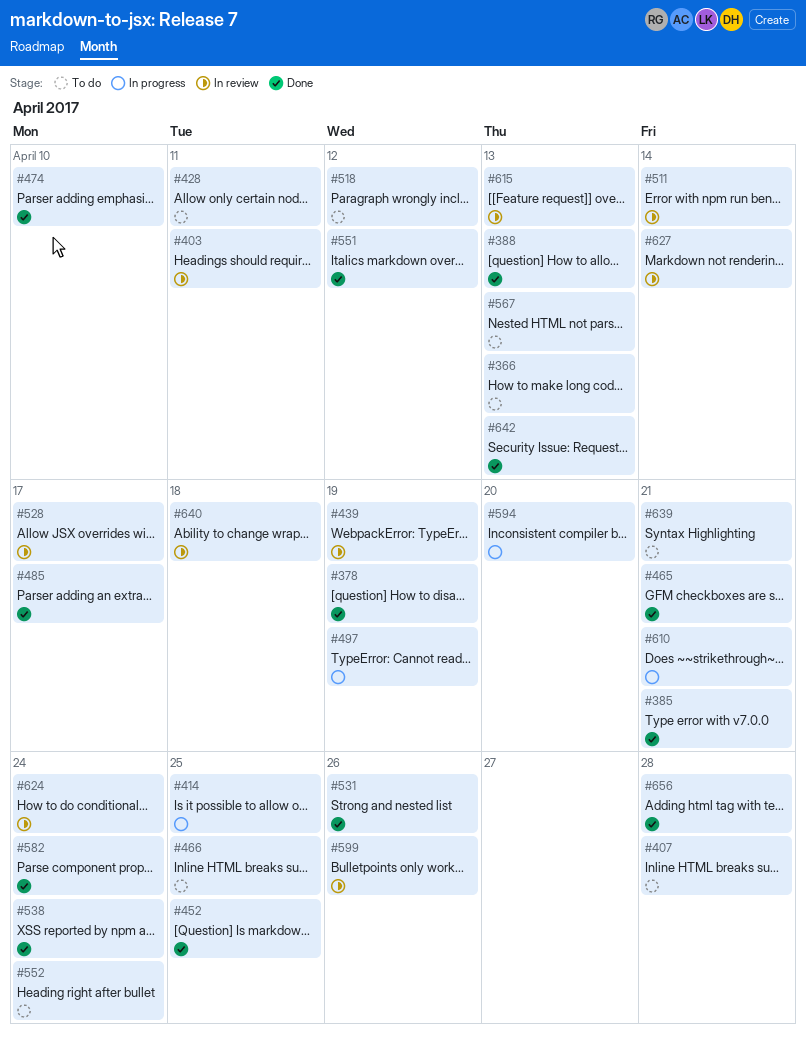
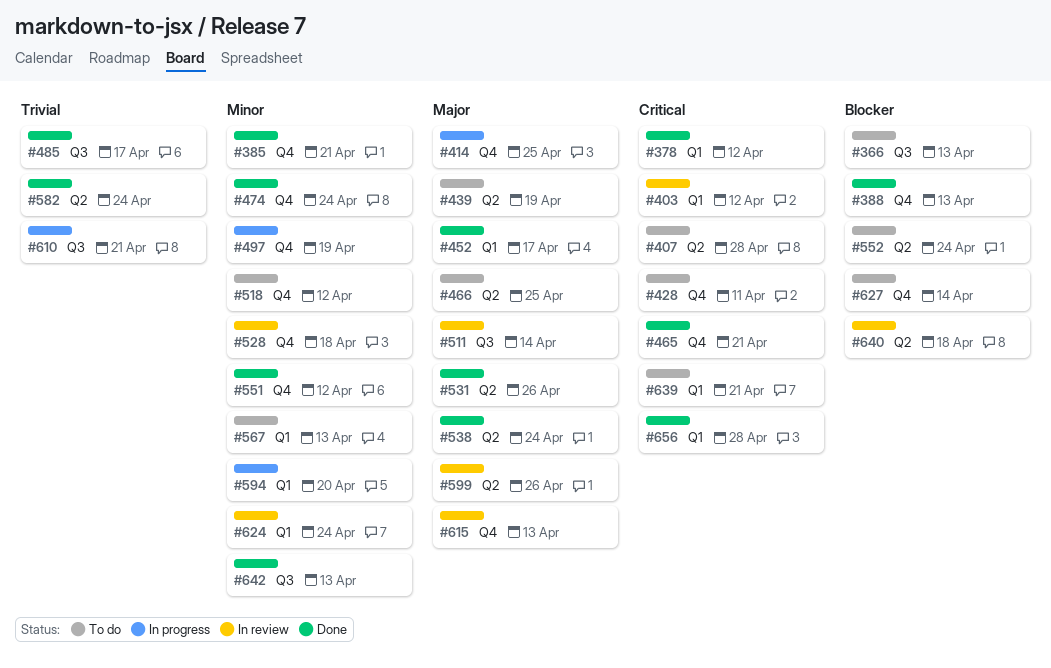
#378, due: Apr 19 -> Apr 12
#403, due: Apr 11 -> Apr 12
#439, status: In review -> To do
#452, due: Apr 25 -> Apr 17
#474, due: Apr 10 -> Apr 24
#528, due: Apr 17 -> Apr 18
#627, status: In review -> To do

